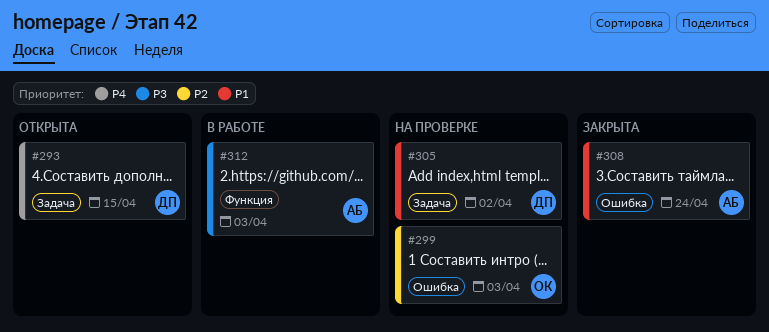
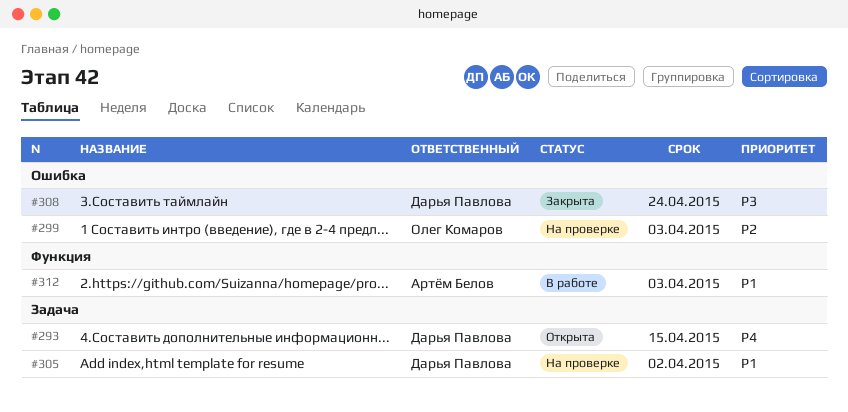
#308, owner: Артём Белов -> Дарья Павлова
#308, priority: P1 -> P3
#312, priority: P3 -> P1

